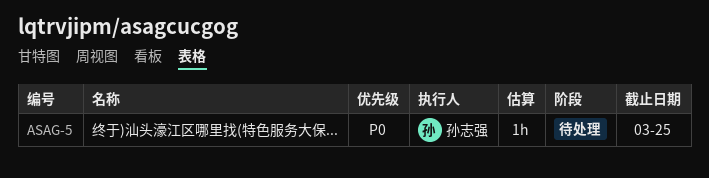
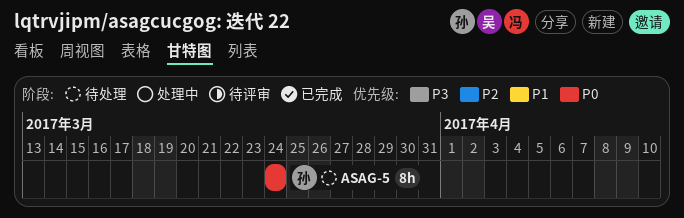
ASAG-5, estimate: 1h -> 8h
ASAG-5, due: Mar 25 -> Mar 24

